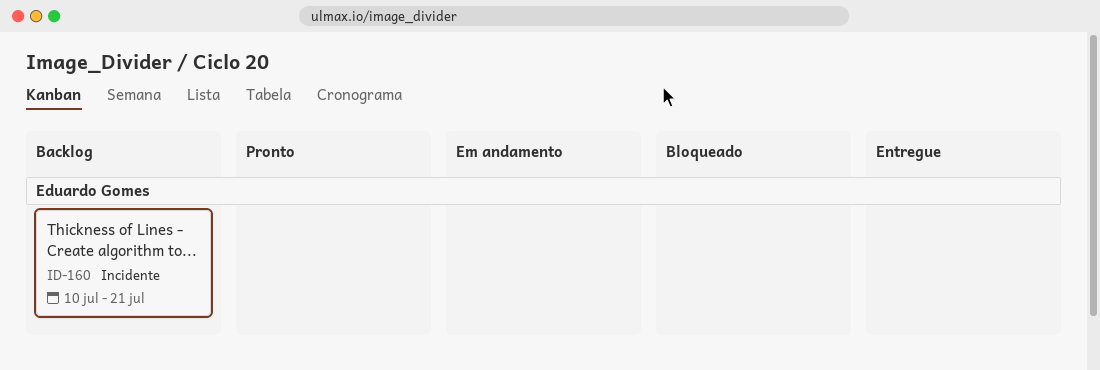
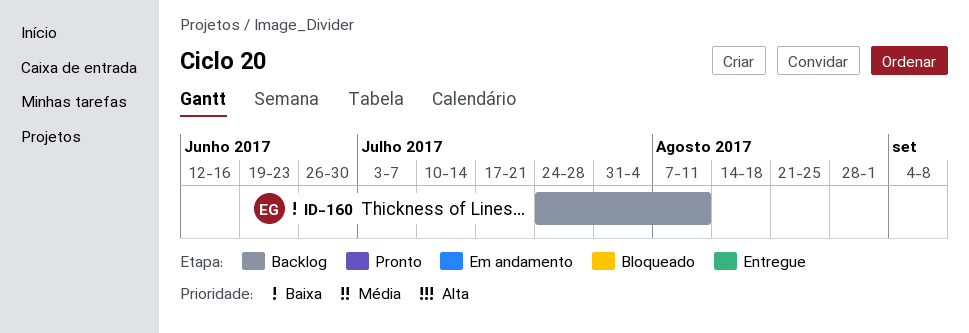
ID-160, start: Jul 10 -> Jul 24
ID-160, due: Jul 21 -> Aug 11

